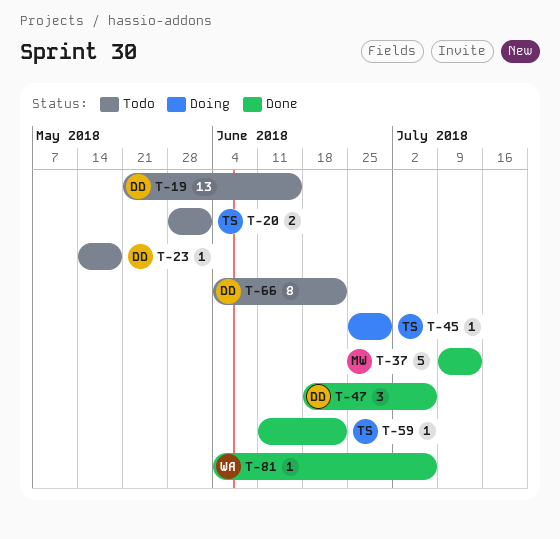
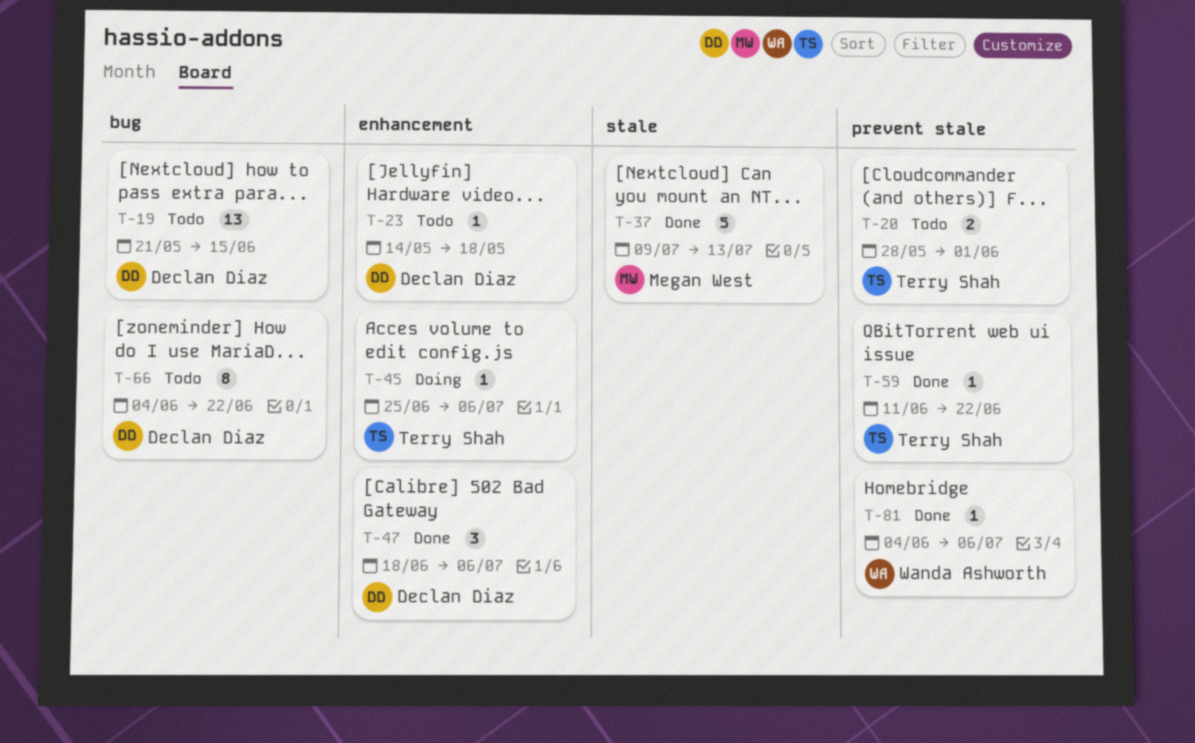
T-45, due: Jun 29 -> Jul 6

